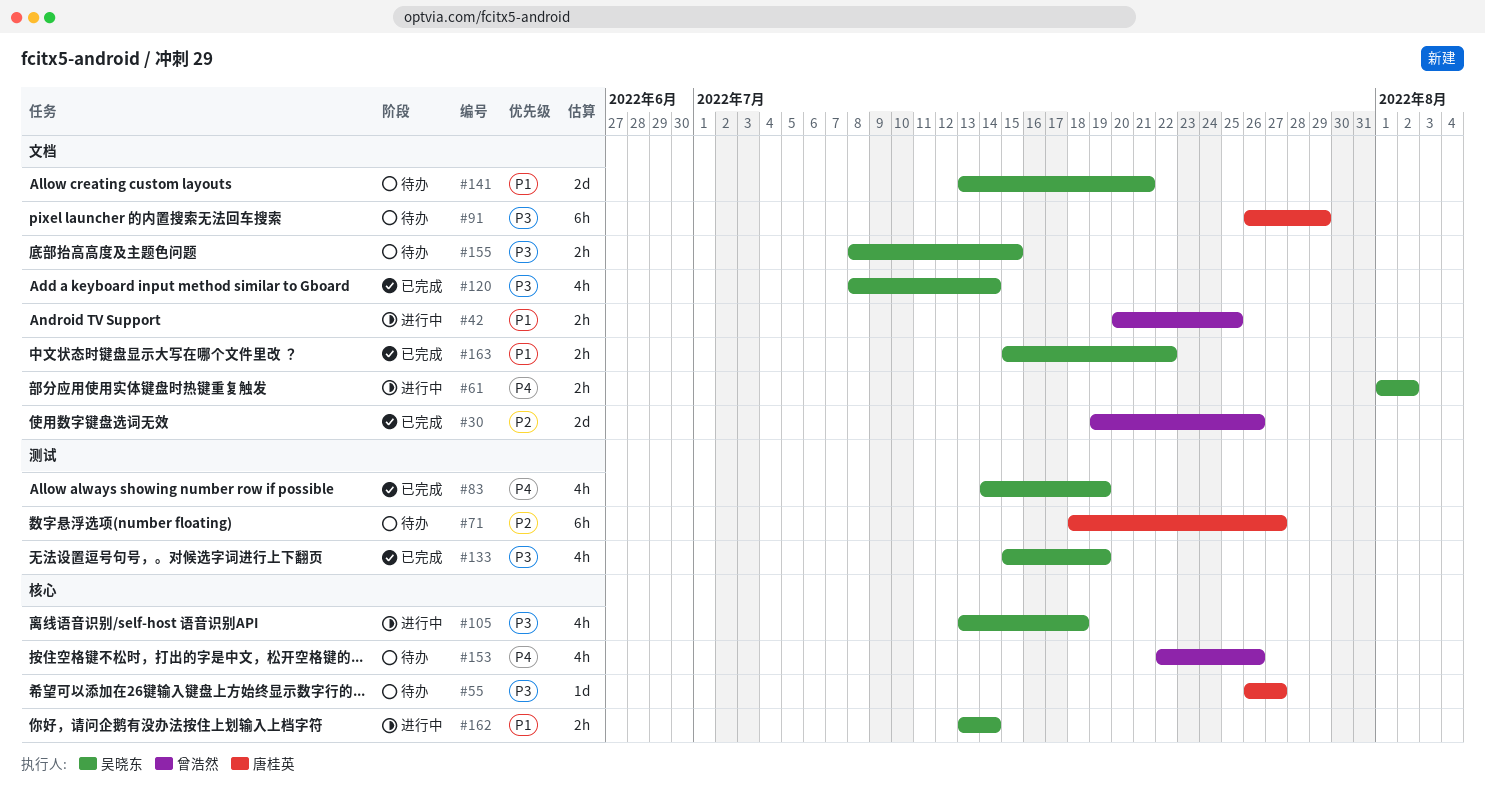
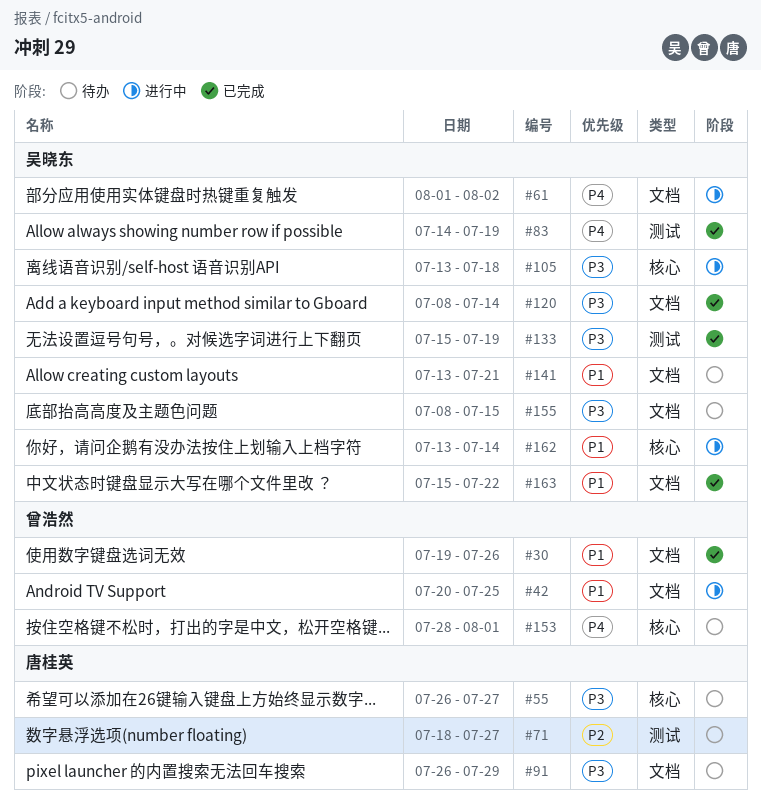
#30, priority: P2 -> P1
#153, start: Jul 22 -> Jul 28
#153, due: Jul 26 -> Aug 1

